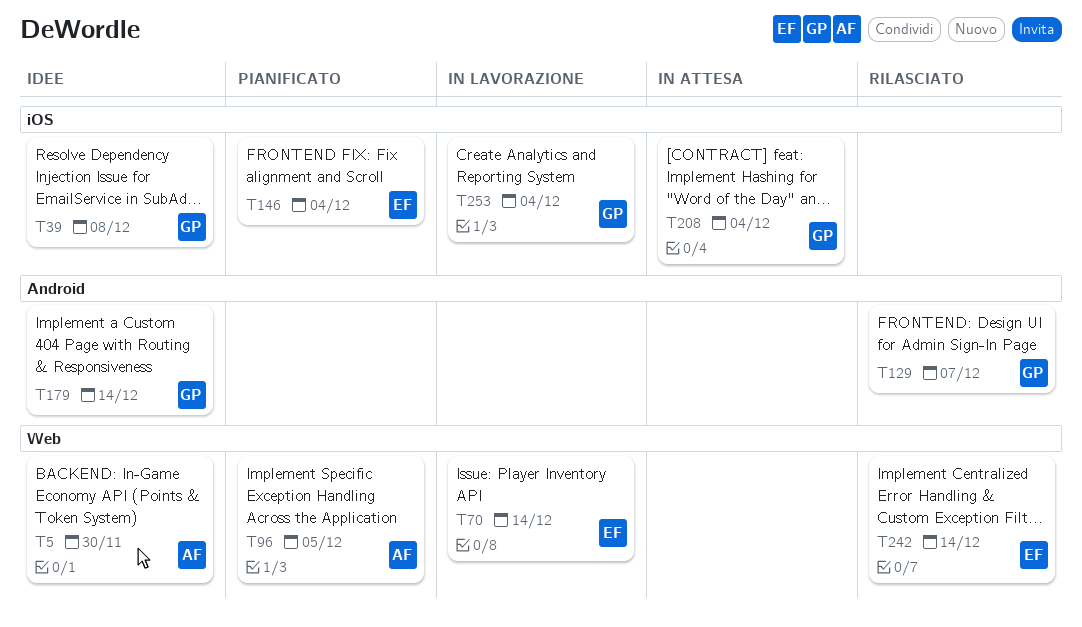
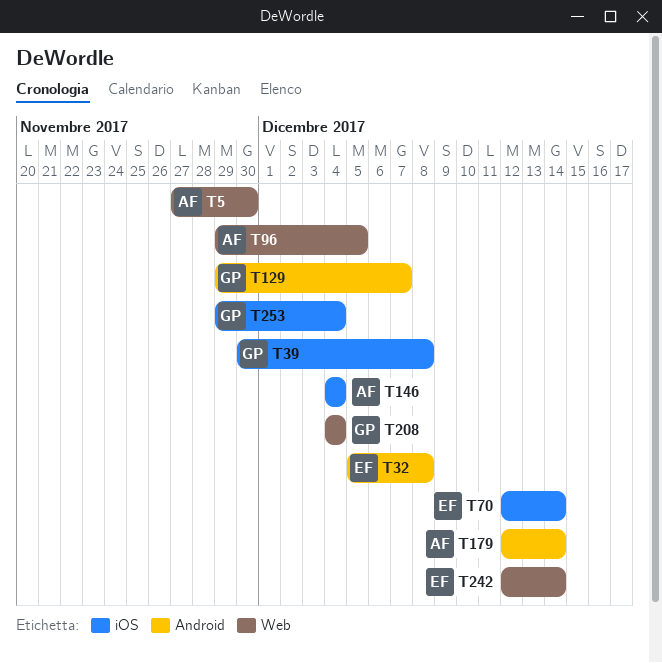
T32: none -> present
T70, label: Web -> iOS
T146, owner: EF -> AF
T179, owner: GP -> AF
T208, label: iOS -> Web

